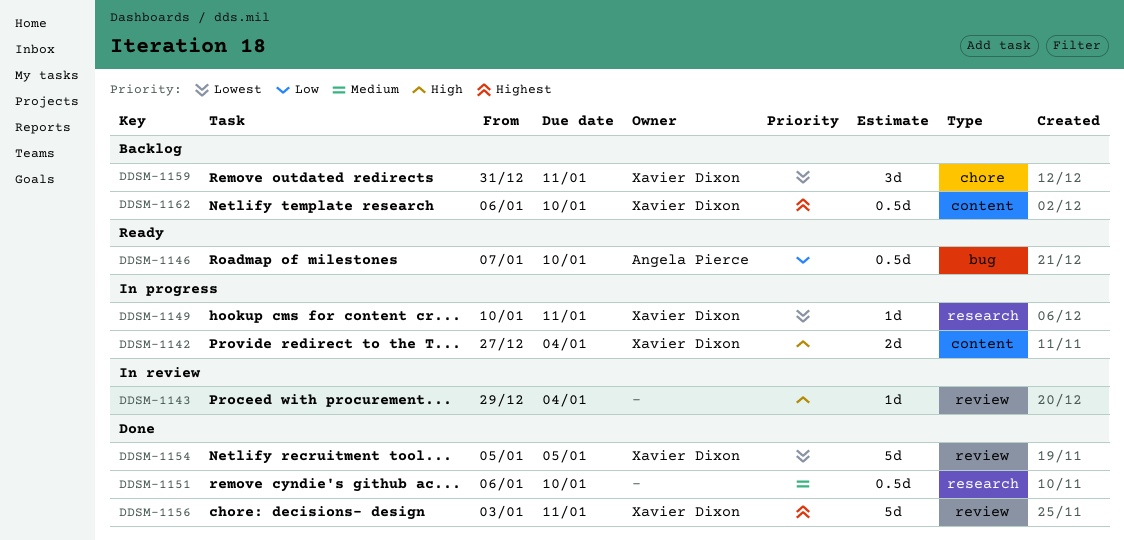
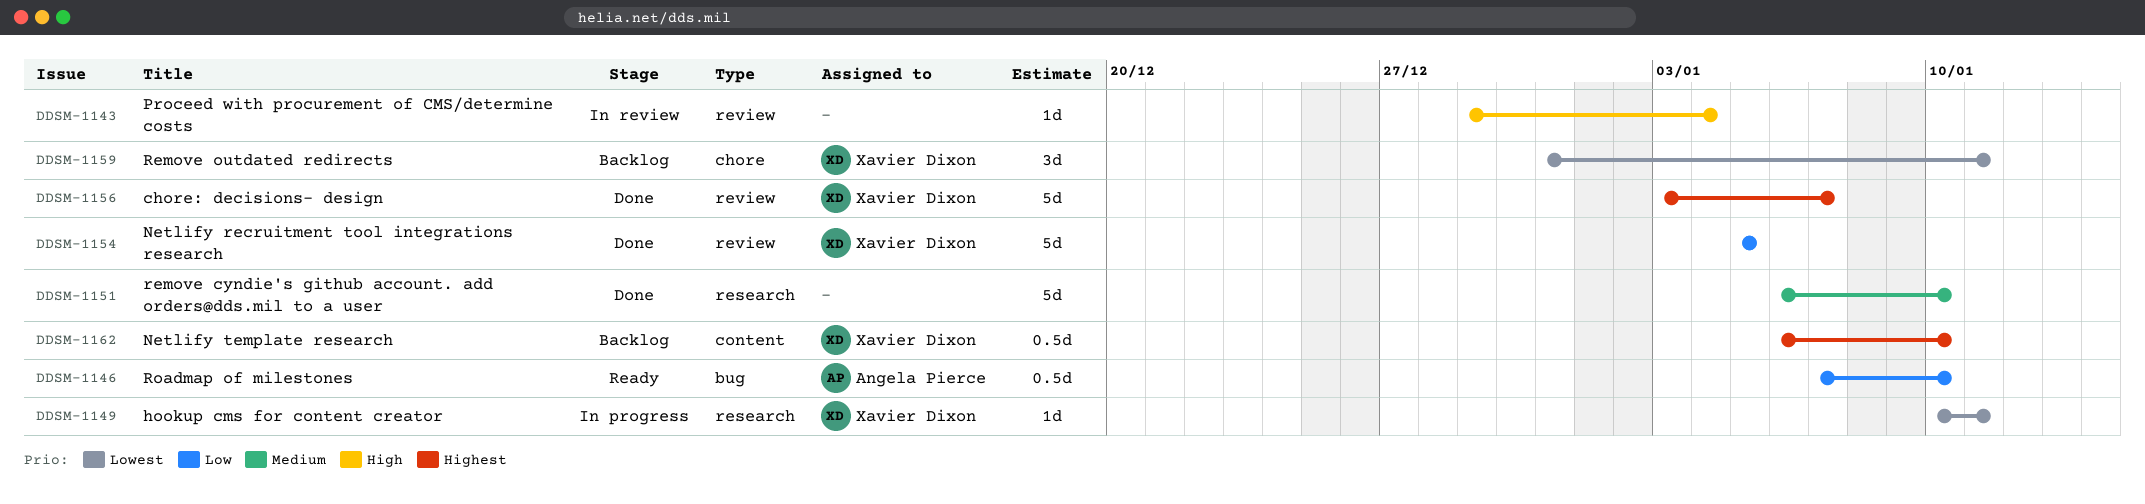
DDSM-1142: present -> none
DDSM-1151, estimate: 0.5d -> 5d
DDSM-1154, priority: Lowest -> Low
DDSM-1156, due: Jan 11 -> Jan 7

